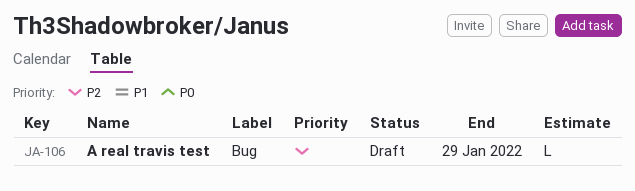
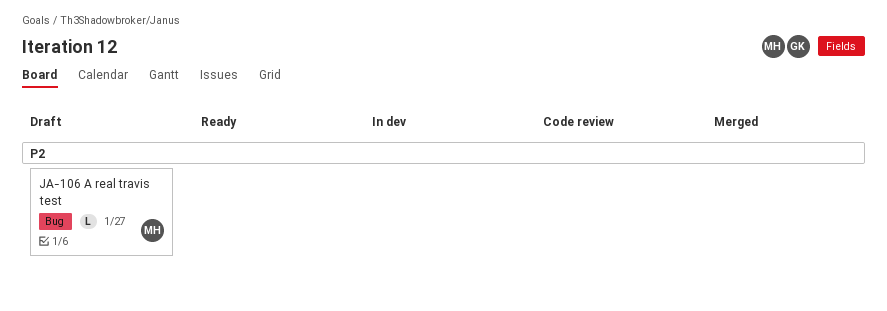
JA-106, due: Jan 29 -> Jan 27

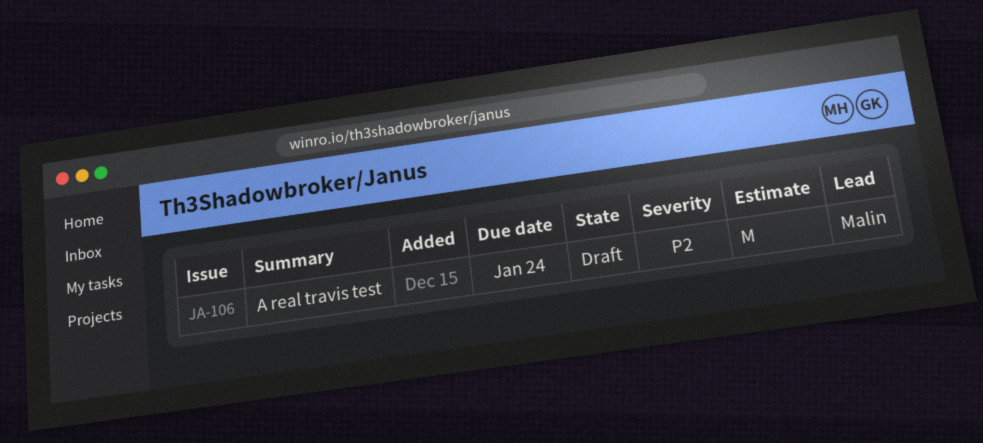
JA-106, estimate: L -> M
JA-106, due: Jan 27 -> Jan 24

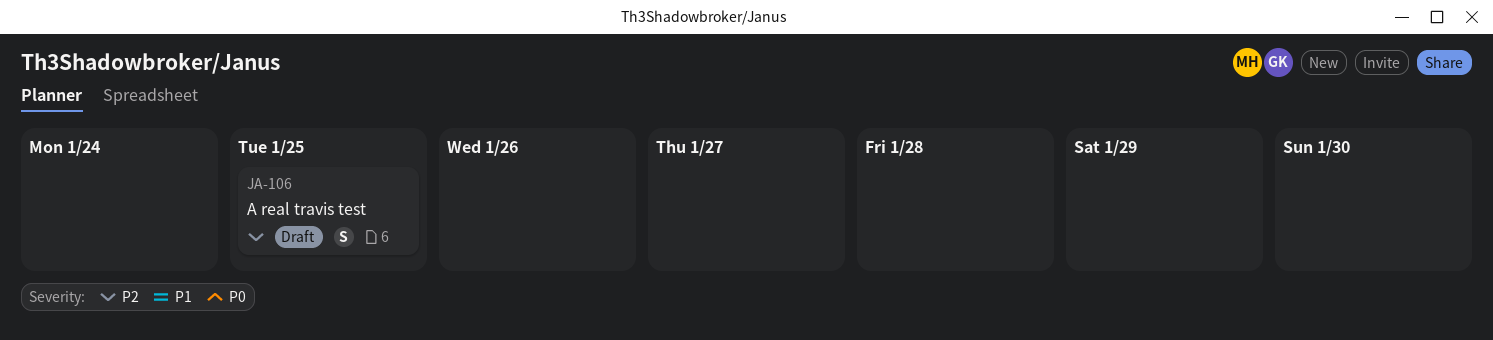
JA-106, estimate: M -> S
JA-106, due: Jan 24 -> Jan 25

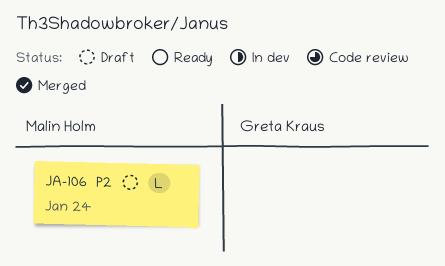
JA-106, estimate: S -> L
JA-106, due: Jan 25 -> Jan 24

